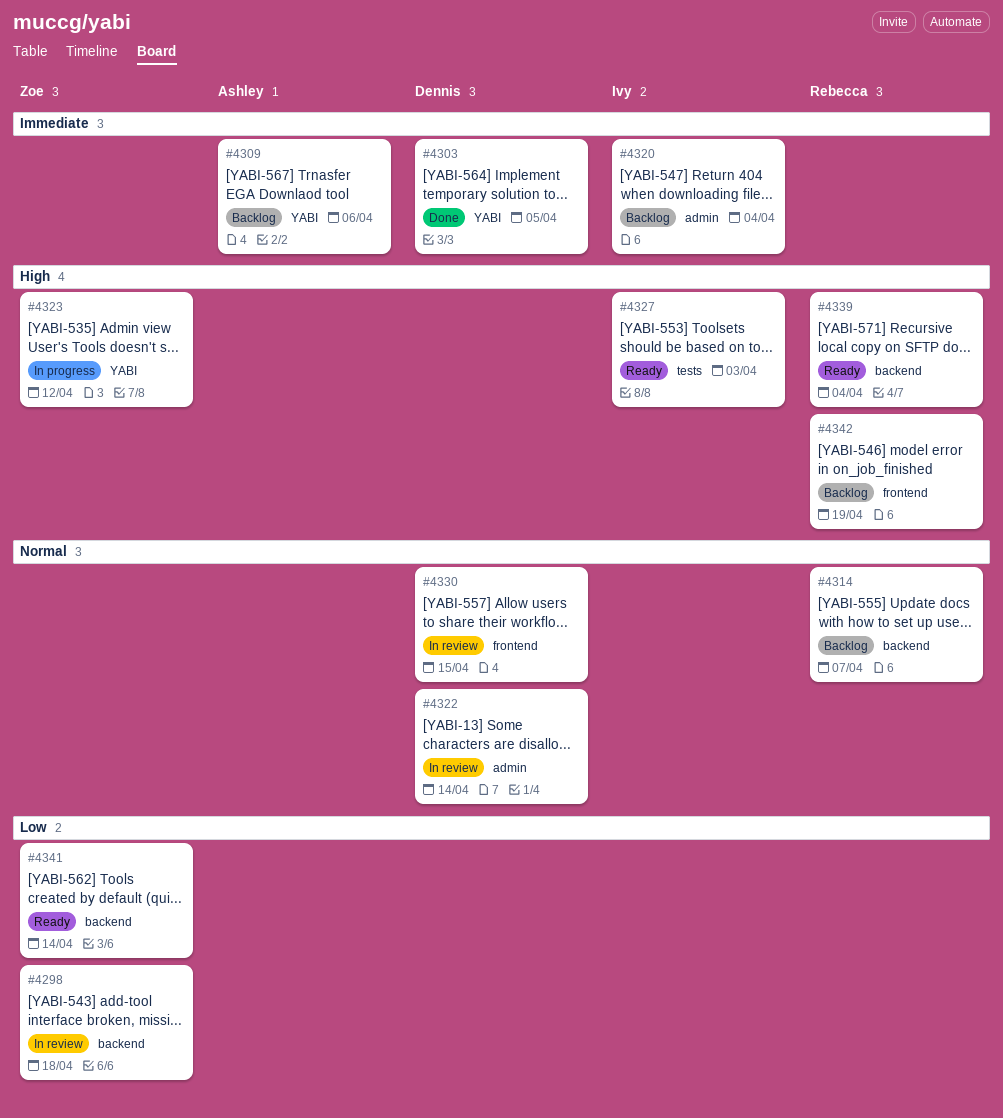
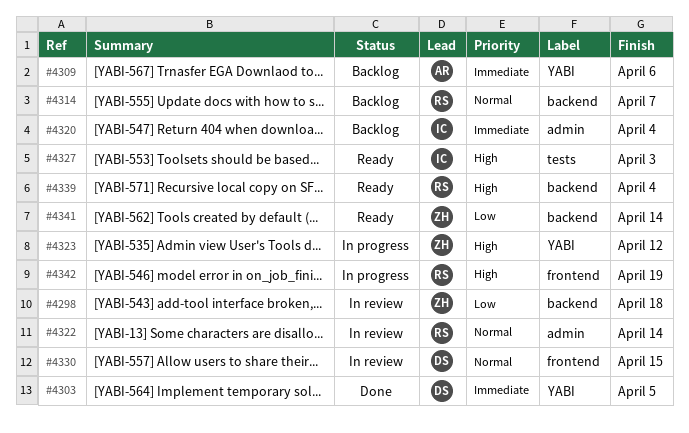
#4322, owner: Dennis -> Rebecca
#4342, status: Backlog -> In progress

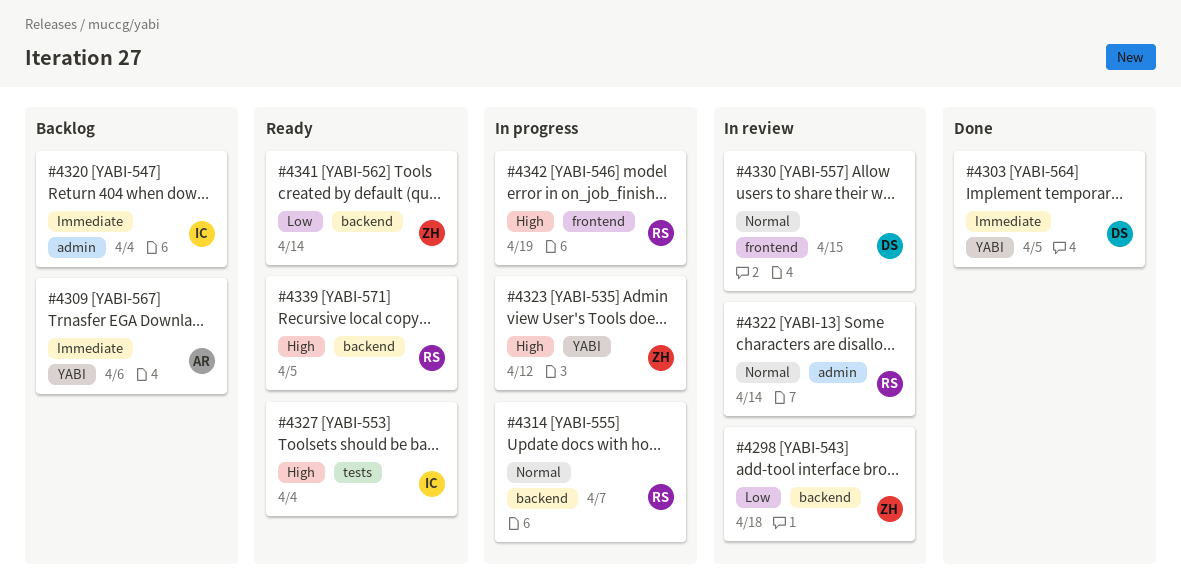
#4314, status: Backlog -> In progress
#4327, due: Apr 3 -> Apr 4
#4339, due: Apr 4 -> Apr 5

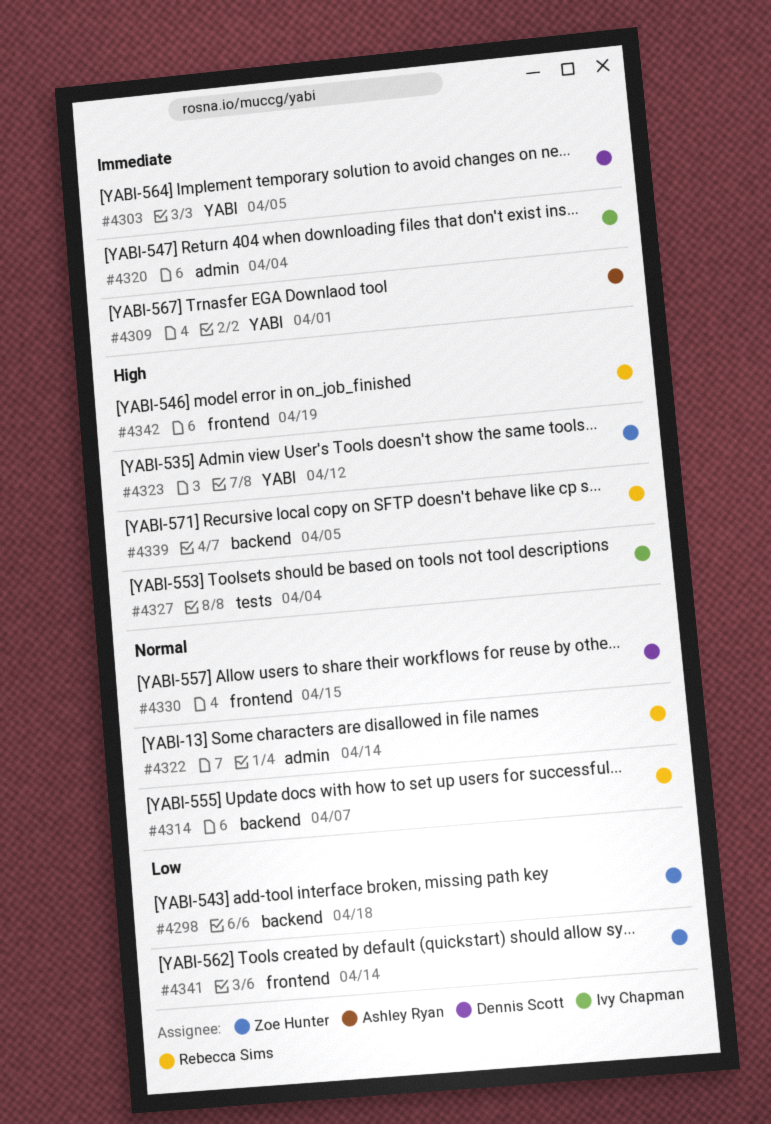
#4309, due: Apr 6 -> Apr 1
#4341, label: backend -> frontend

